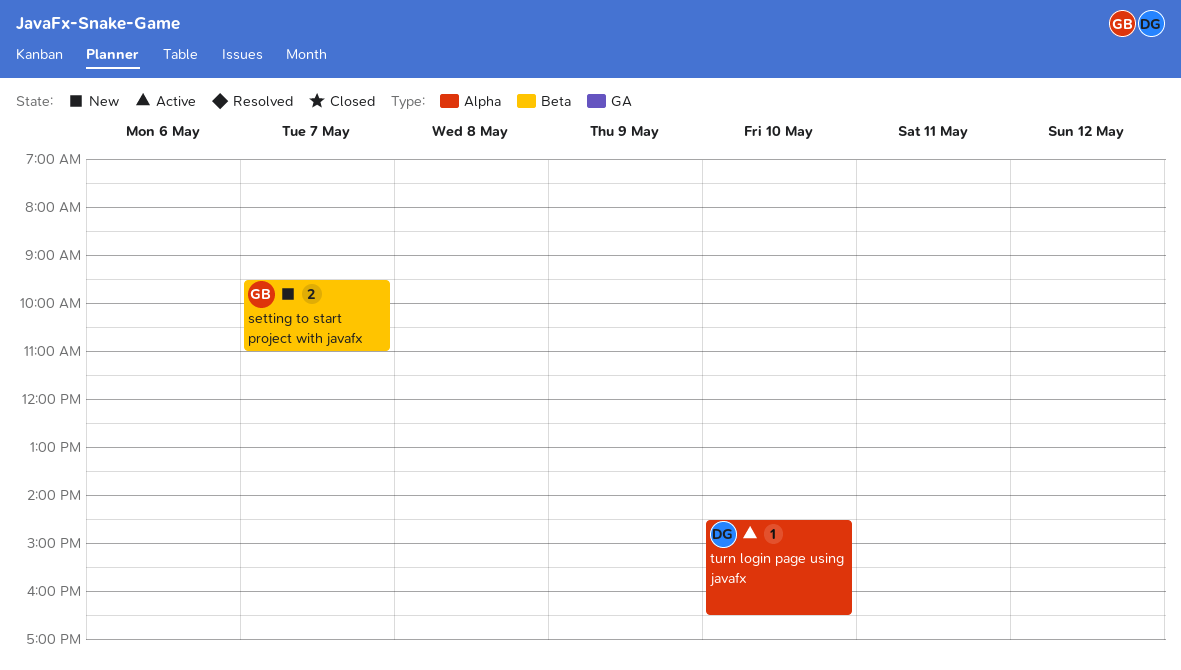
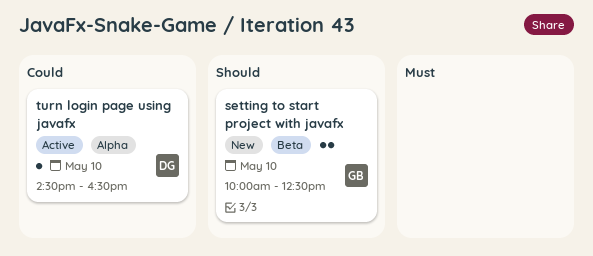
setting to start project with javafx, day: May 7 -> May 10
setting to start project with javafx, begins: 09:30 -> 10:00
setting to start project with javafx, ends: 11:00 -> 12:30

